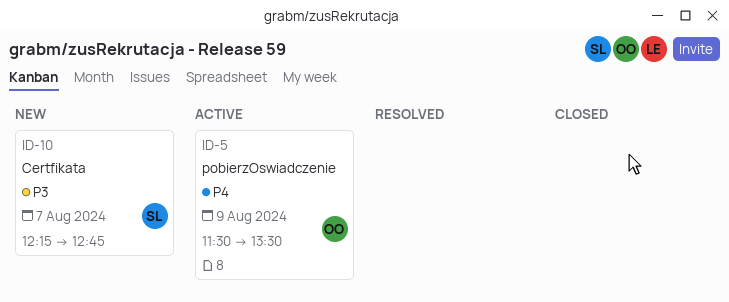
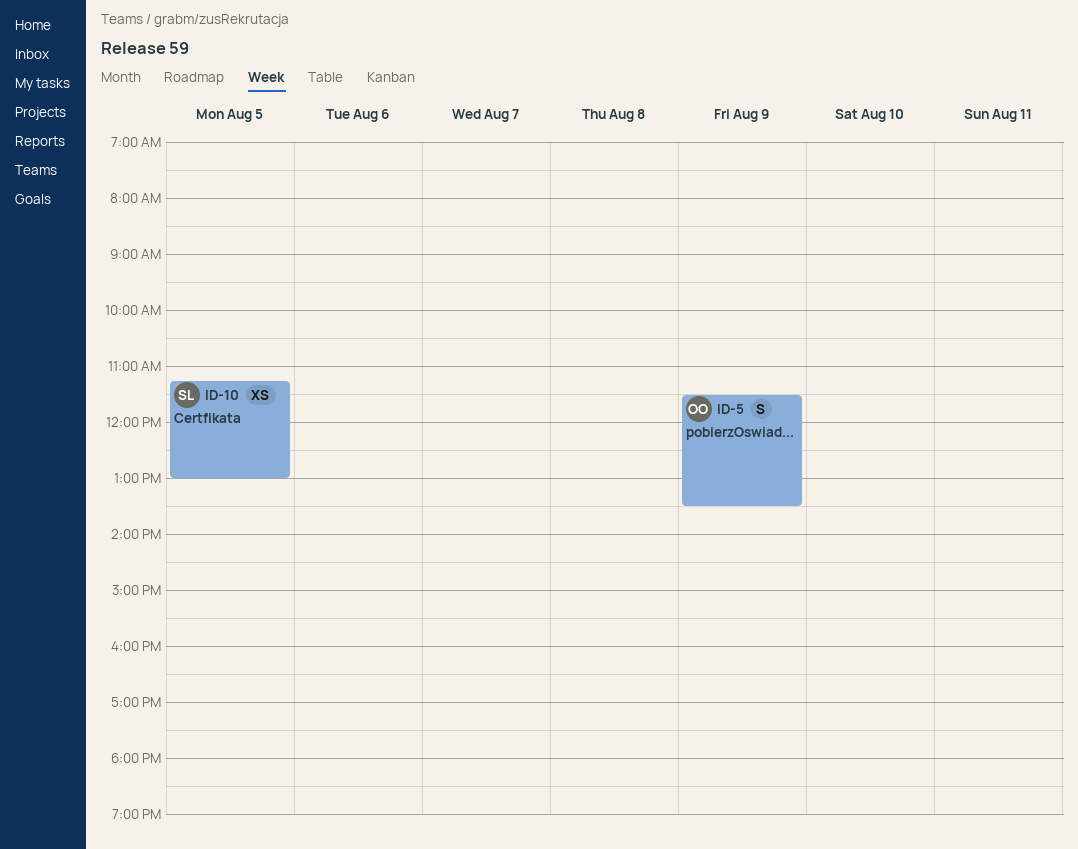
ID-10, day: Aug 7 -> Aug 5
ID-10, begins: 12:15 -> 11:15
ID-10, ends: 12:45 -> 13:00

